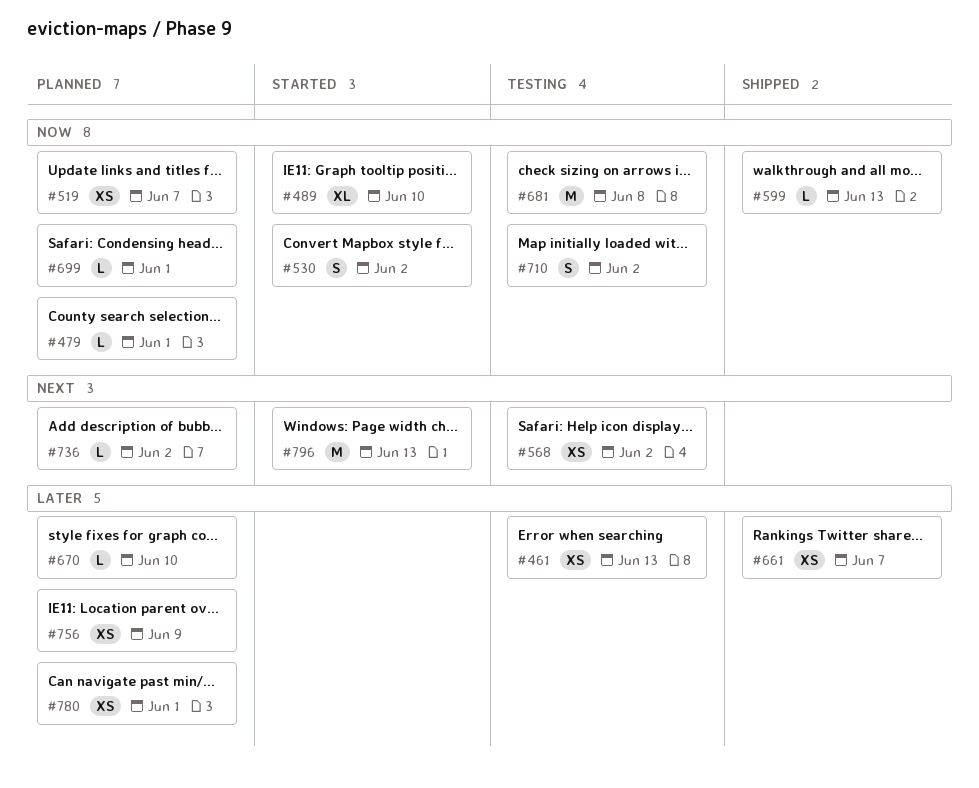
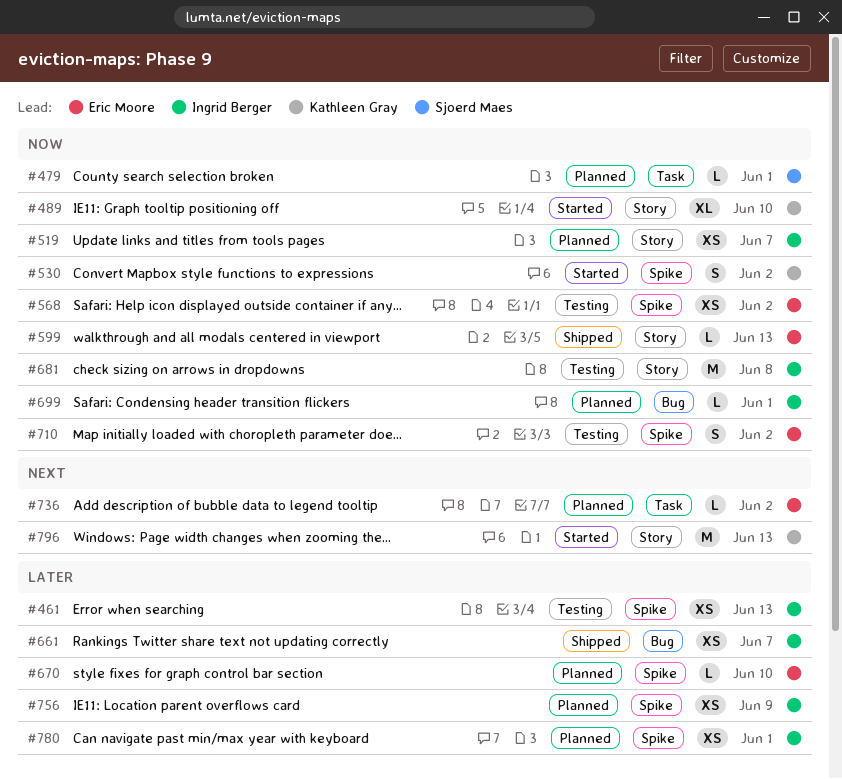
#568, priority: Next -> Now

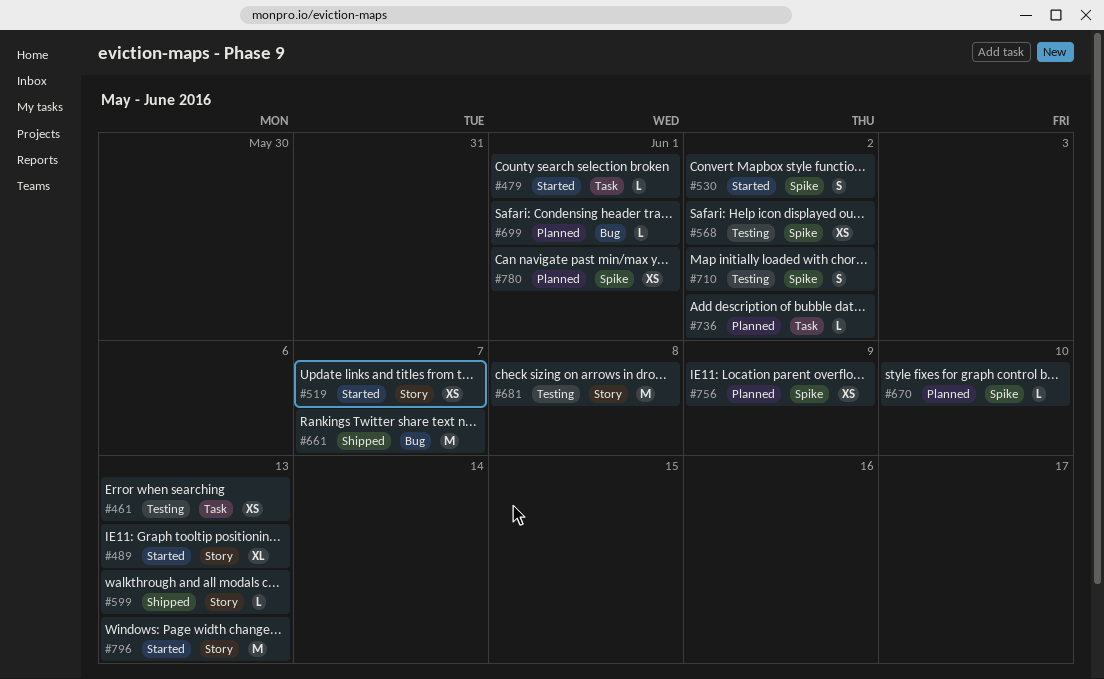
#461, label: Spike -> Task
#479, status: Planned -> Started
#489, due: Jun 10 -> Jun 13
#519, status: Planned -> Started
#661, estimate: XS -> M

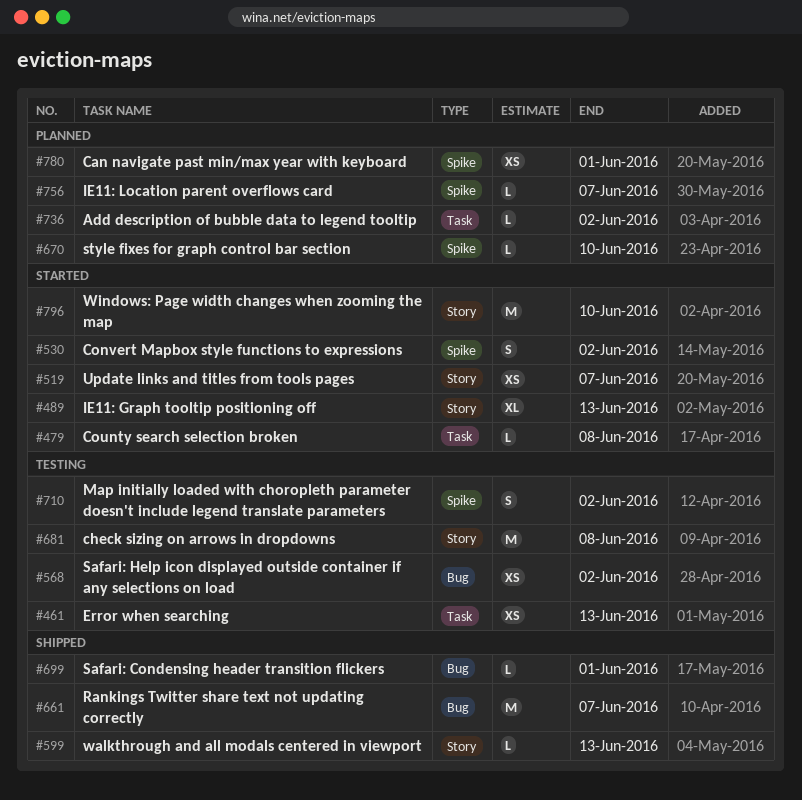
#479, due: Jun 1 -> Jun 8
#568, label: Spike -> Bug
#699, status: Planned -> Shipped
#756, estimate: XS -> L
#756, due: Jun 9 -> Jun 7
#796, due: Jun 13 -> Jun 10

